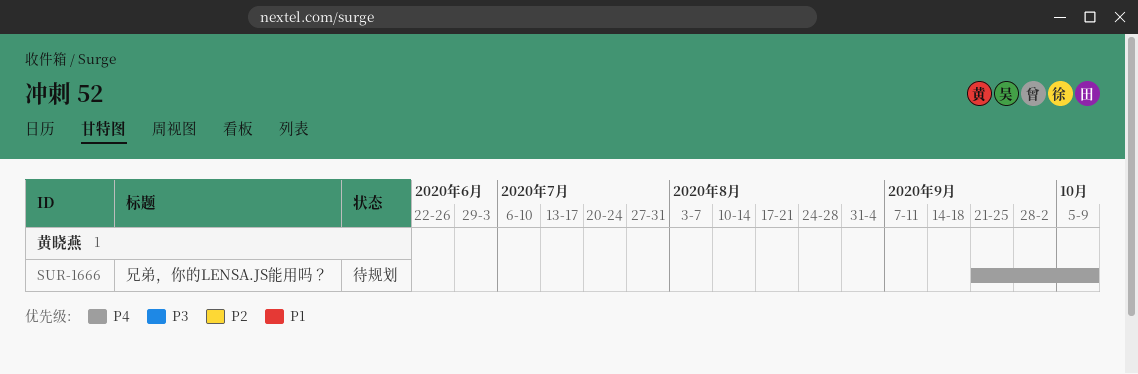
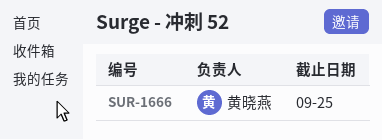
SUR-1666, due: Oct 9 -> Sep 25

